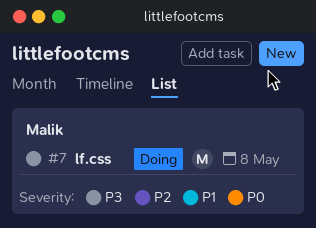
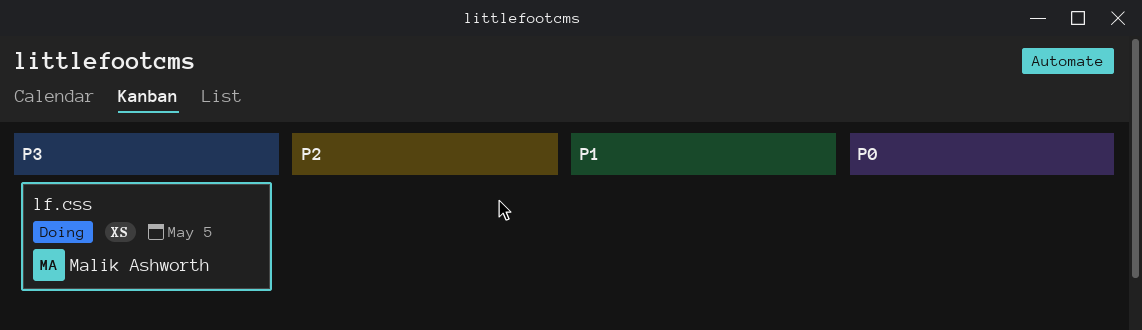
lf.css, estimate: M -> XS
lf.css, due: May 8 -> May 5

